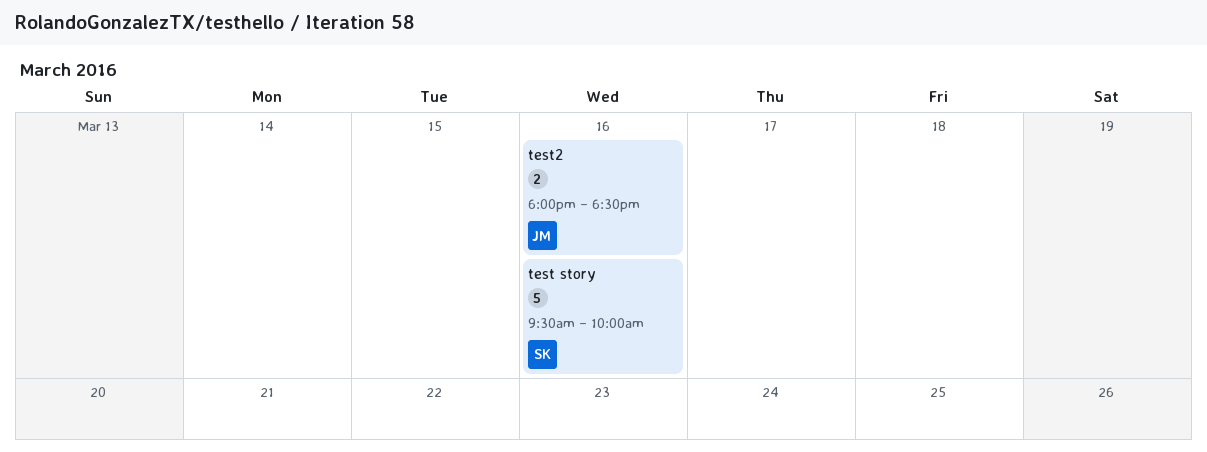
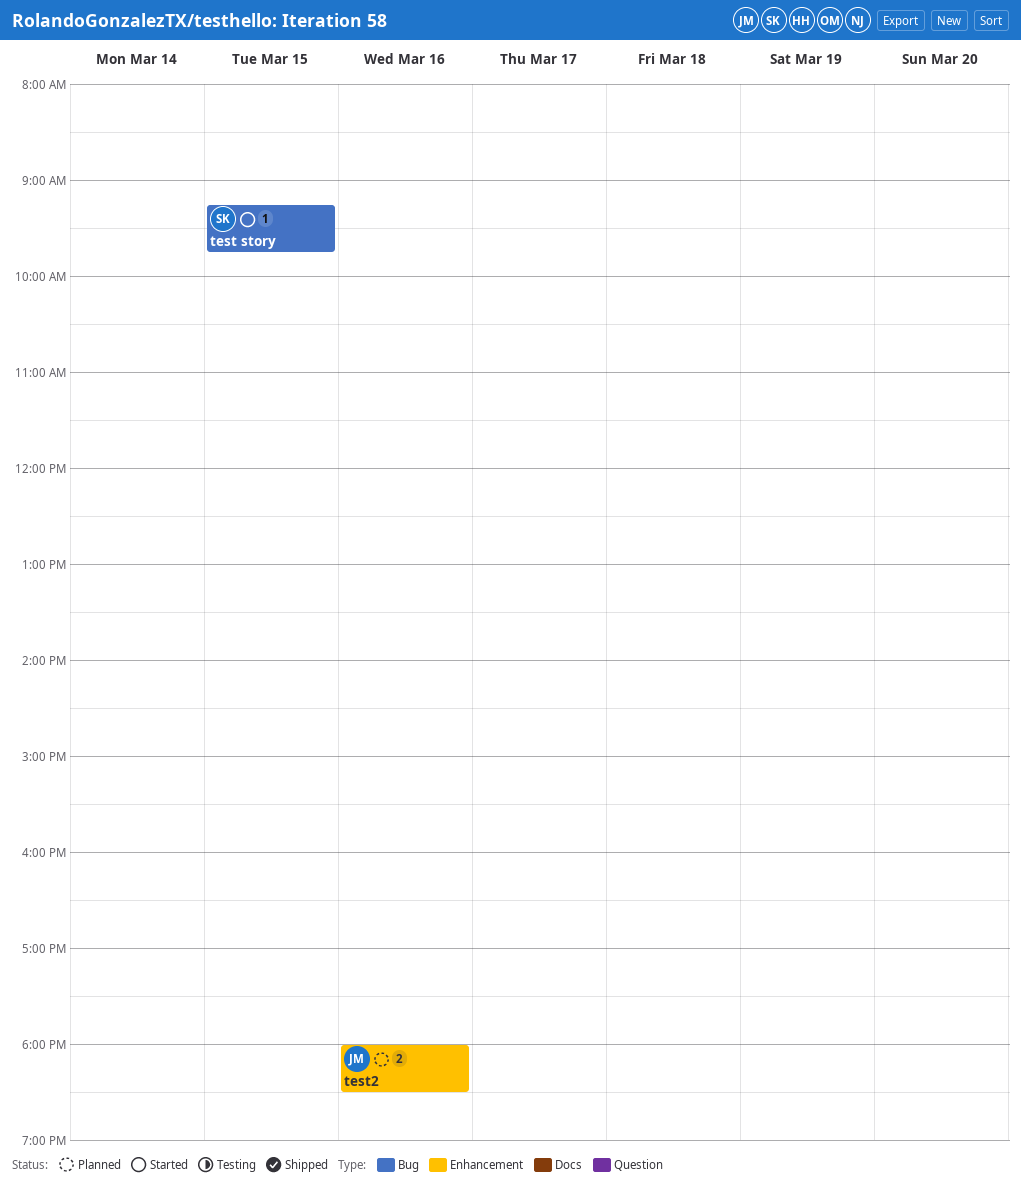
test story, estimate: 5 -> 1
test story, day: Mar 16 -> Mar 15
test story, begins: 09:30 -> 09:15
test story, ends: 10:00 -> 09:45

